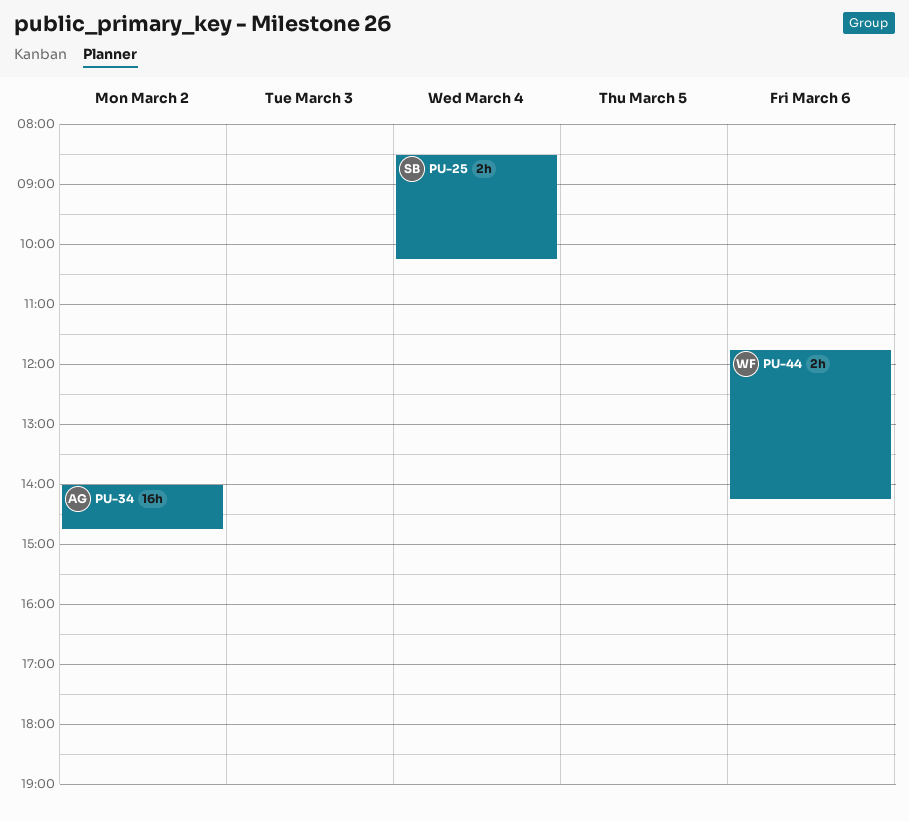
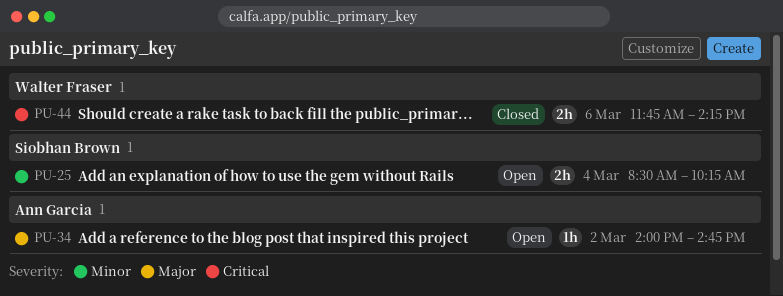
PU-34, estimate: 16h -> 1h

